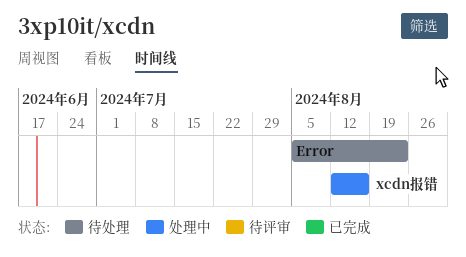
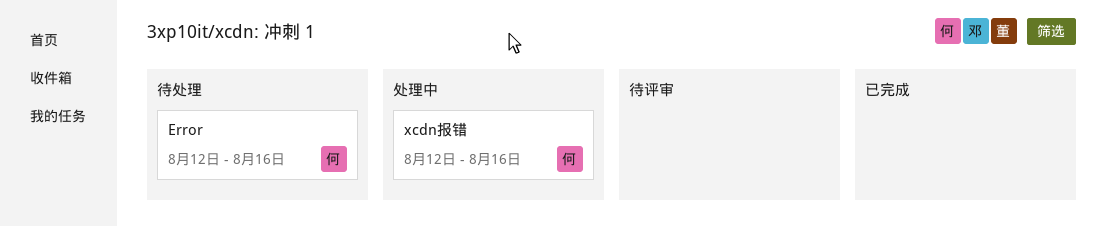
Error, start: Aug 5 -> Aug 12
Error, due: Aug 23 -> Aug 16

